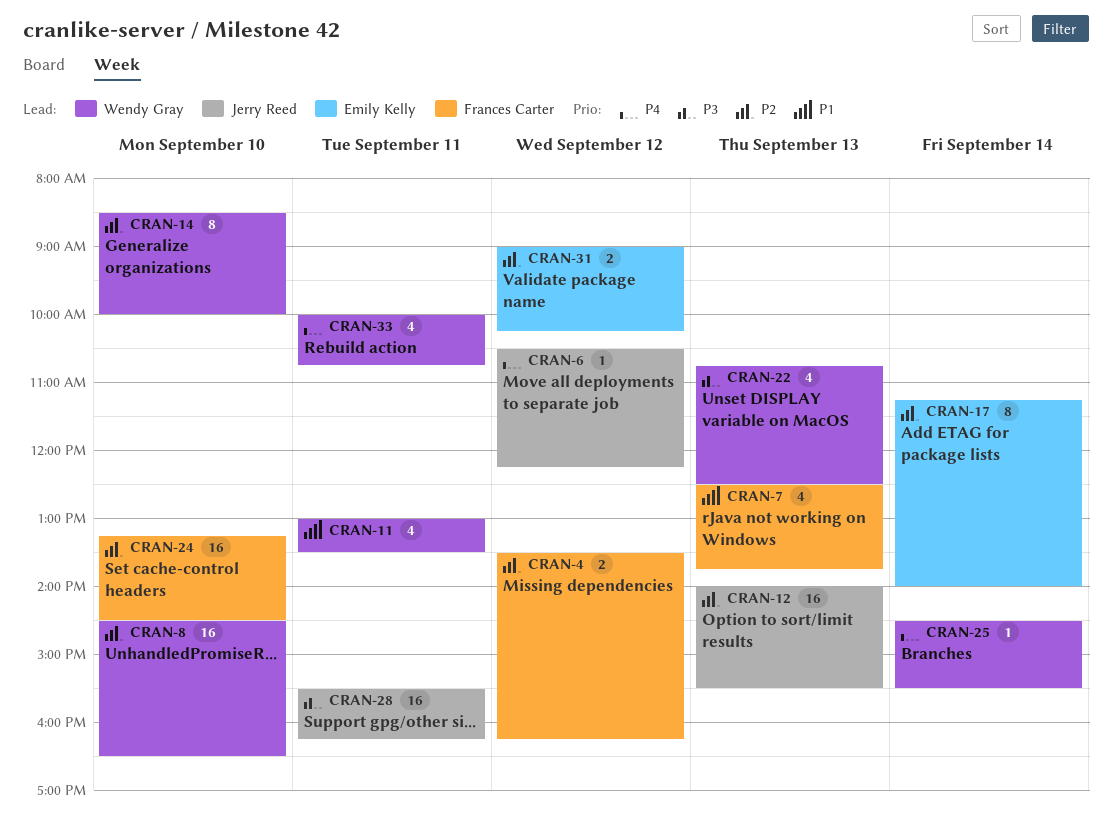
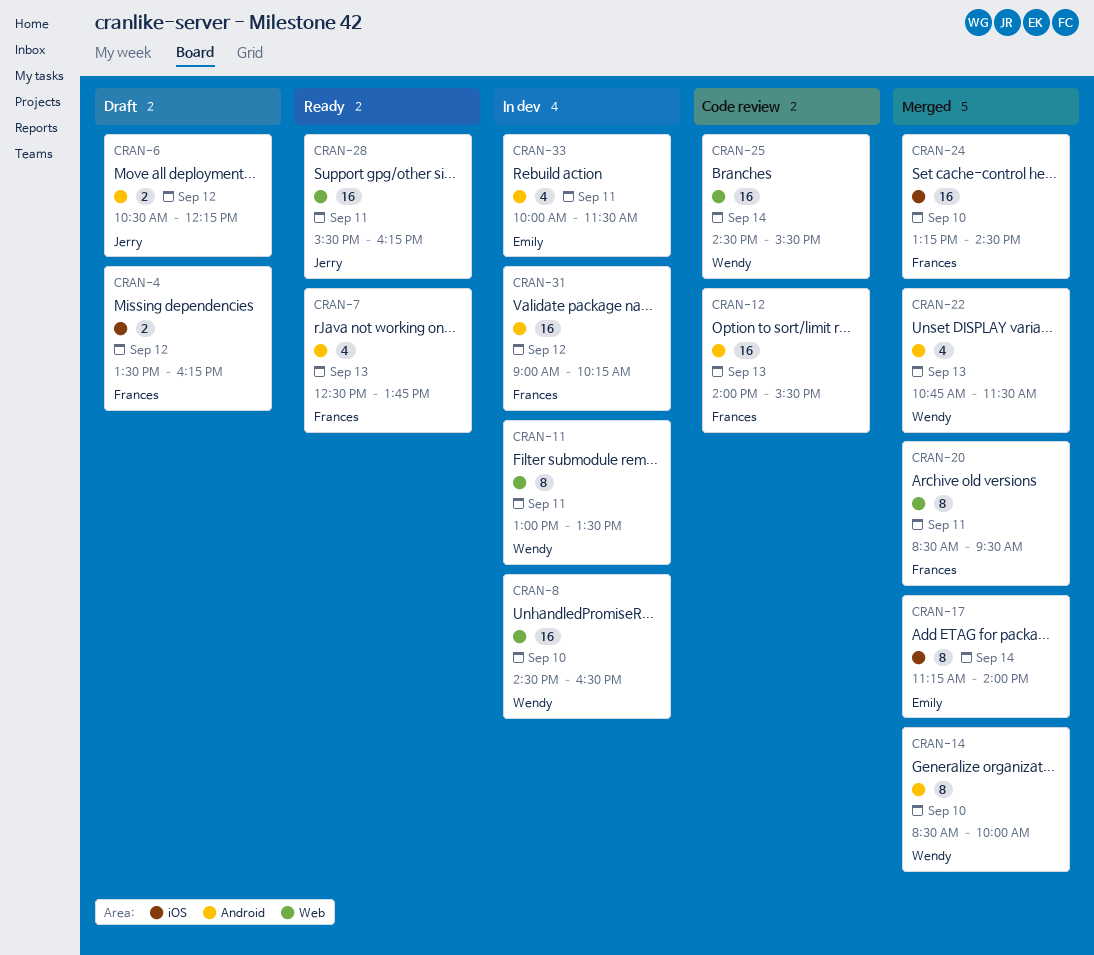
CRAN-6, estimate: 1 -> 2
CRAN-11, estimate: 4 -> 8
CRAN-12, owner: Jerry Reed -> Frances Carter
CRAN-20: none -> present
CRAN-22, ends: 12:30 -> 11:30
CRAN-25, estimate: 1 -> 16
CRAN-31, owner: Emily Kelly -> Frances Carter
CRAN-31, estimate: 2 -> 16
CRAN-33, owner: Wendy Gray -> Emily Kelly
CRAN-33, ends: 10:45 -> 11:30

